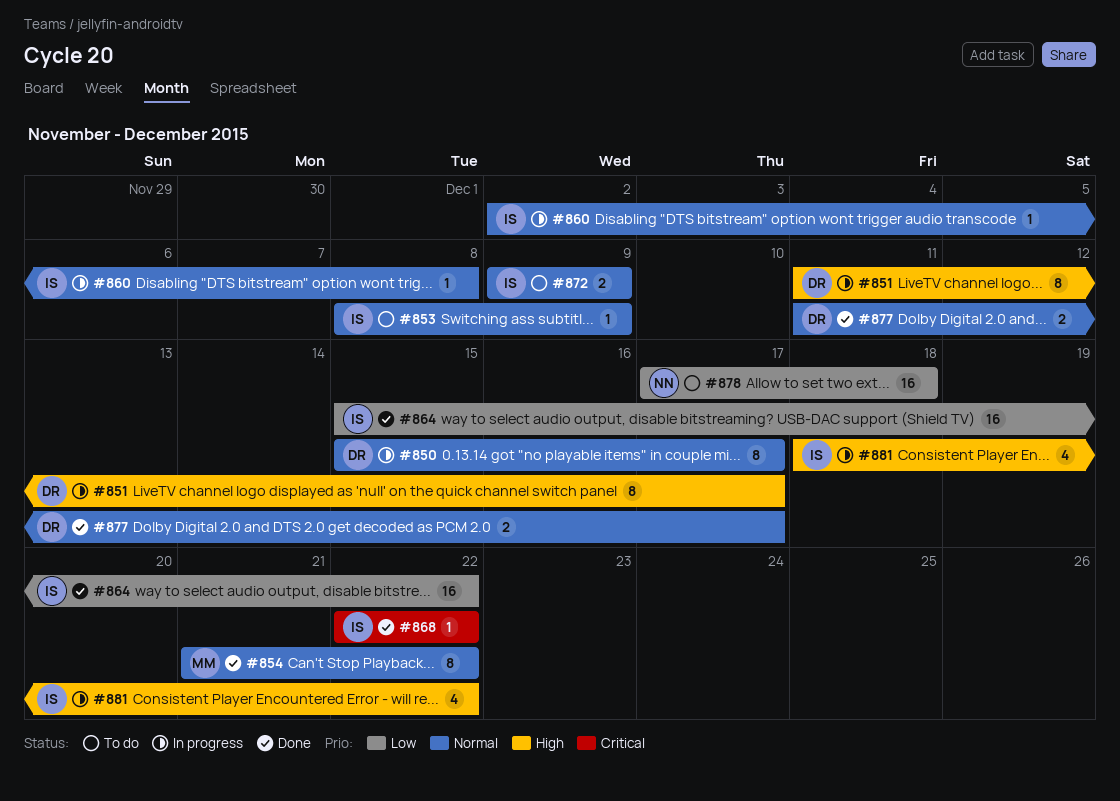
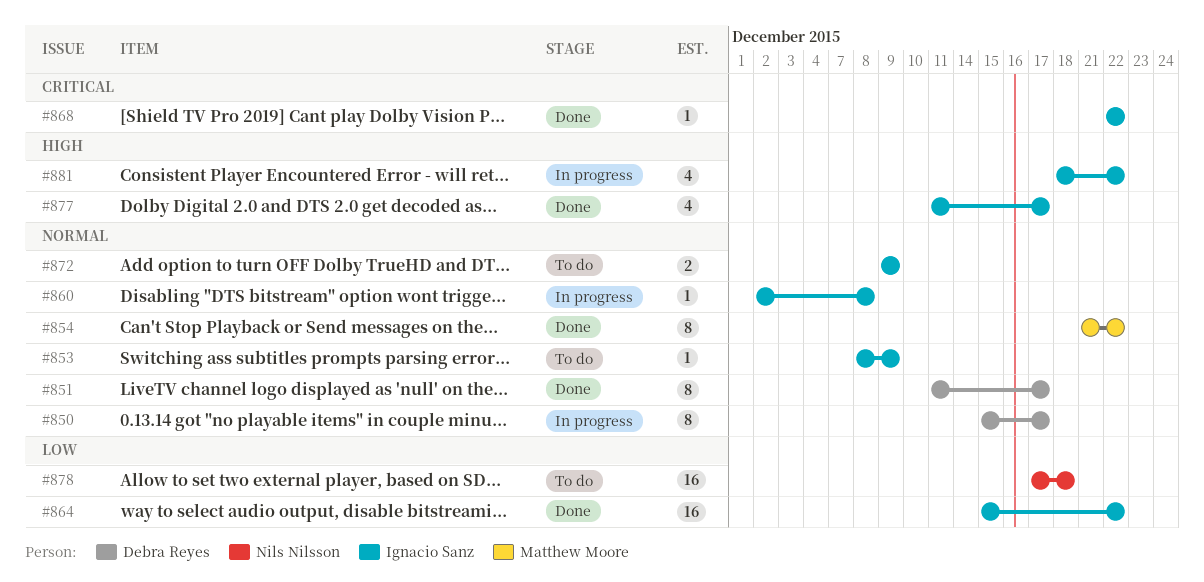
#851, status: In progress -> Done
#851, priority: High -> Normal
#877, owner: Debra Reyes -> Ignacio Sanz
#877, priority: Normal -> High
#877, estimate: 2 -> 4

